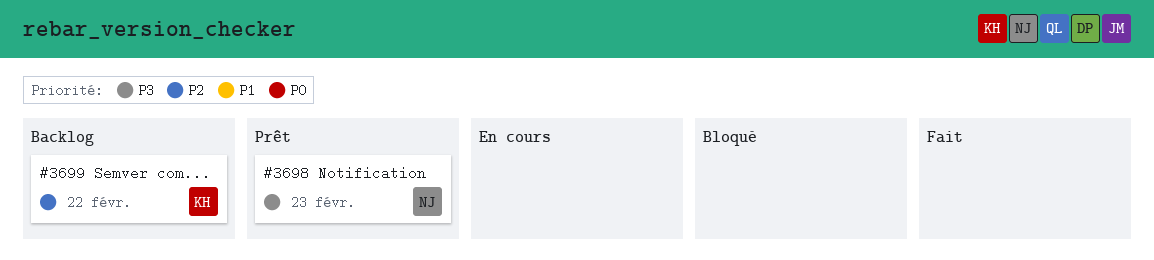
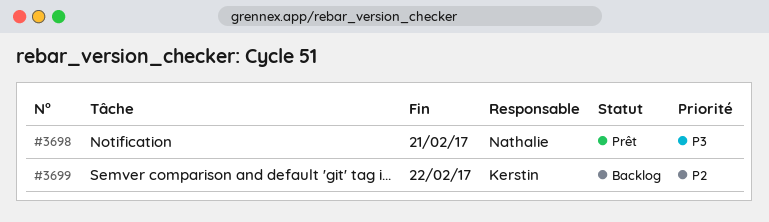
#3698, due: Feb 23 -> Feb 21

